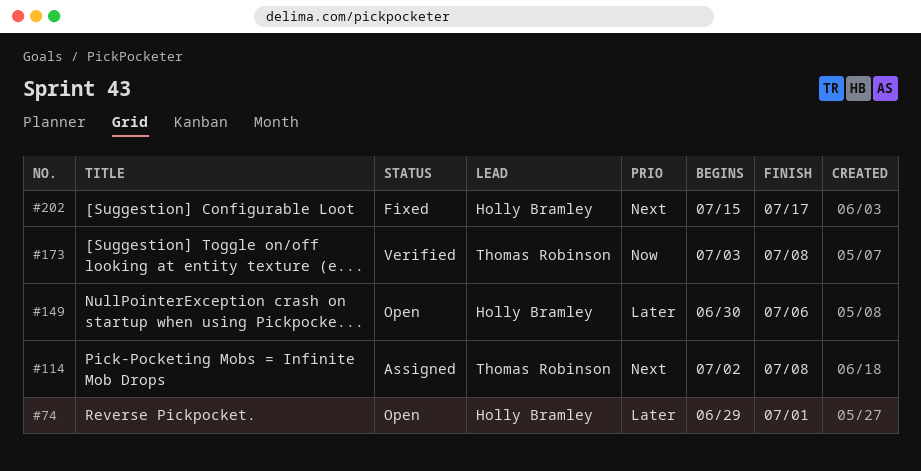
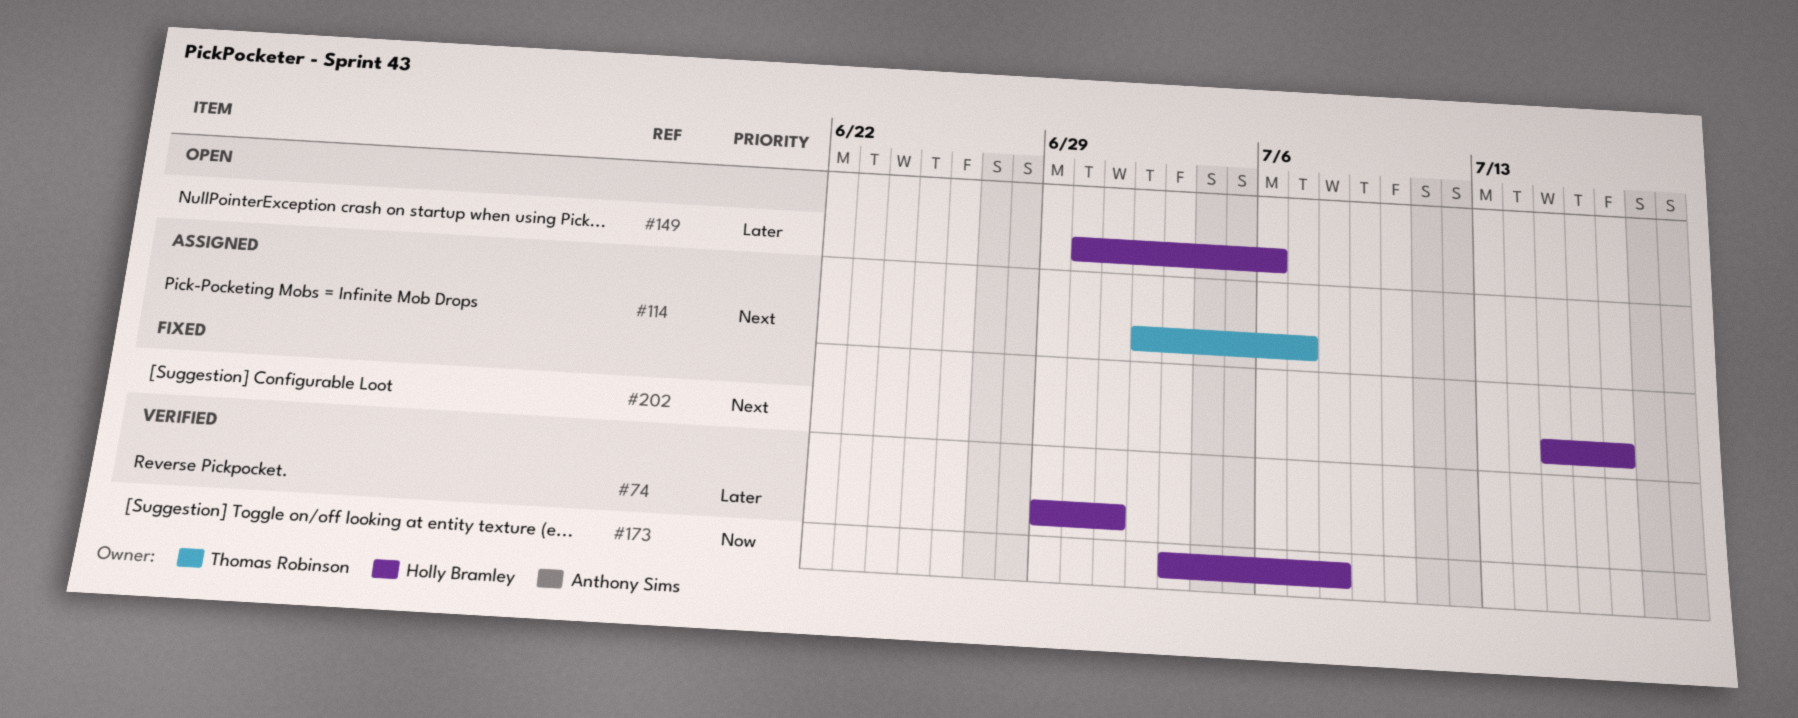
#74, status: Open -> Verified
#114, due: Jul 8 -> Jul 7
#173, owner: Thomas Robinson -> Holly Bramley

